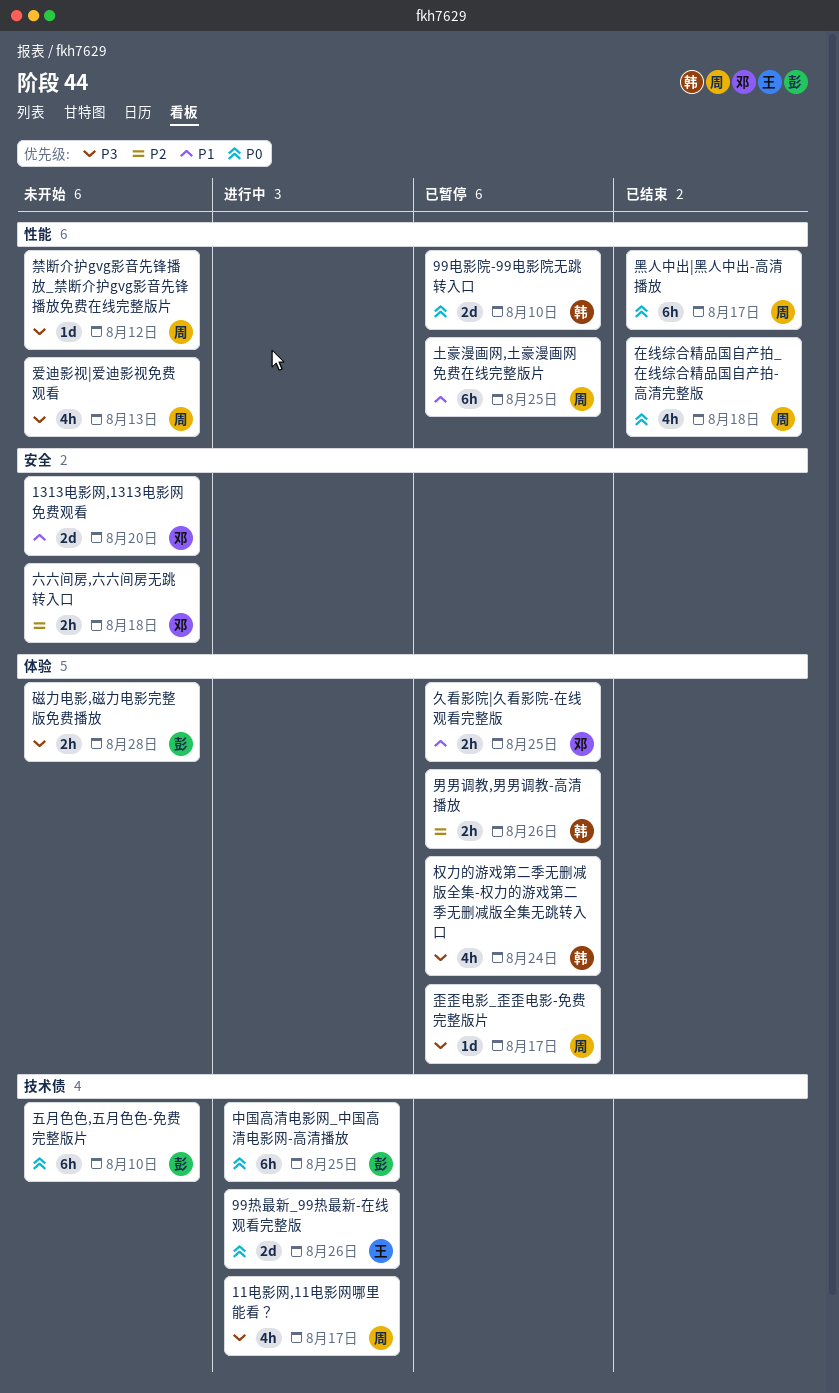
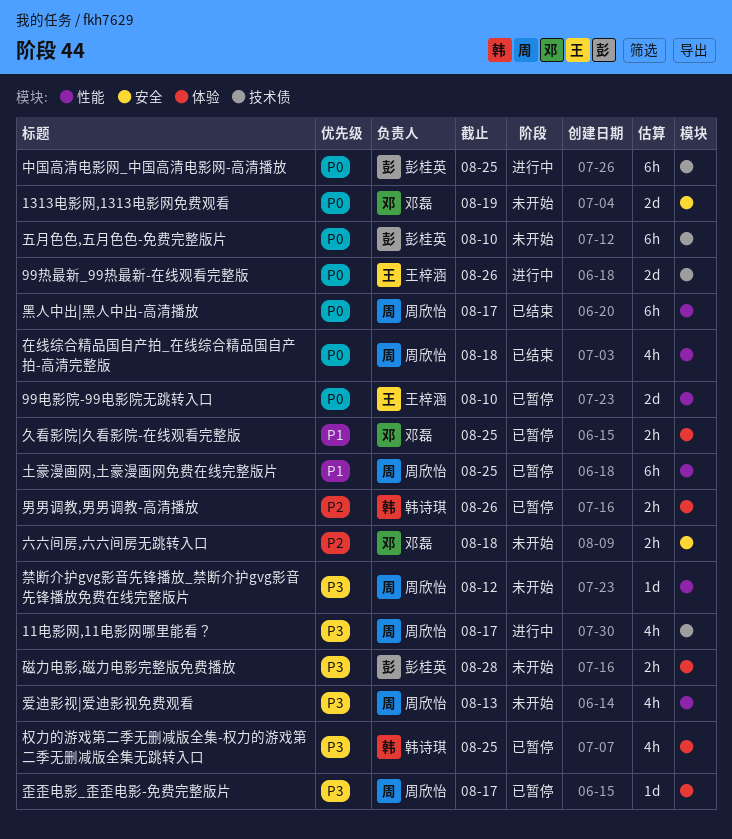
1313电影网,1313电影网免费观看, priority: P1 -> P0
1313电影网,1313电影网免费观看, due: Aug 20 -> Aug 19
99电影院-99电影院无跳转入口, owner: 韩诗琪 -> 王梓涵
权力的游戏第二季无删减版全集-权力的游戏第二季无删减版全集无跳转入口, due: Aug 24 -> Aug 25

